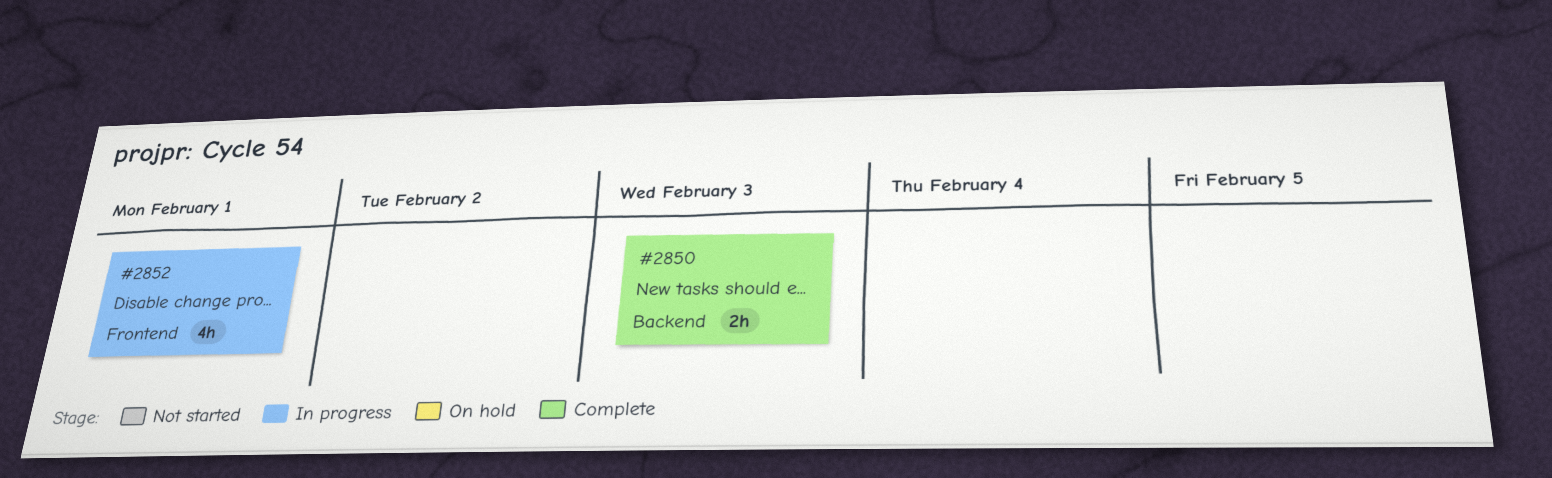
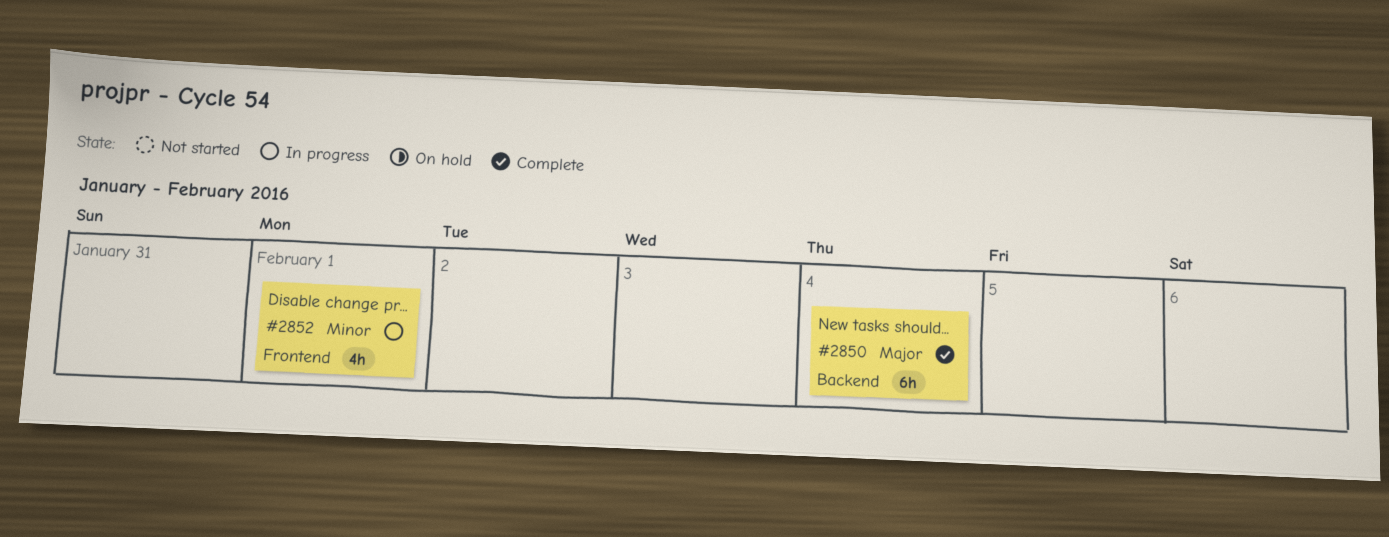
#2850, estimate: 2h -> 6h
#2850, due: Feb 3 -> Feb 4

